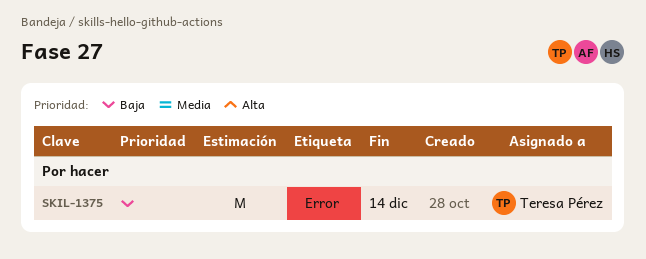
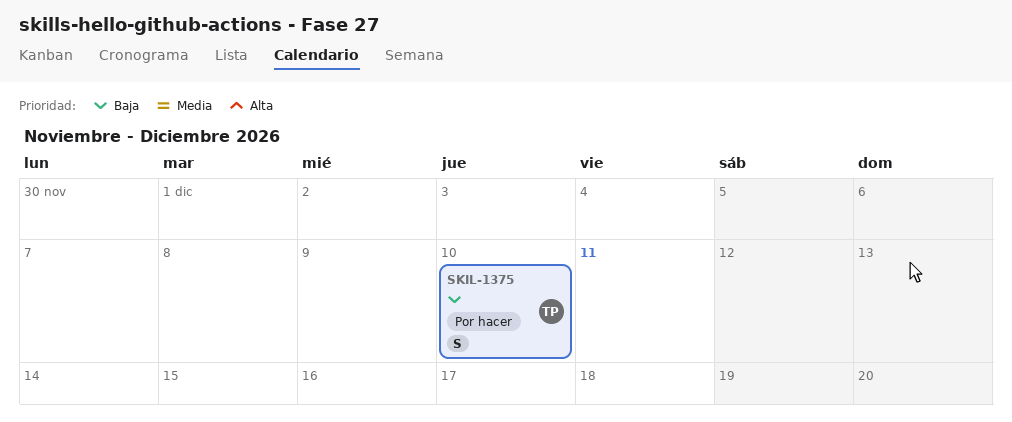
SKIL-1375, estimate: M -> S
SKIL-1375, due: Dec 14 -> Dec 10

